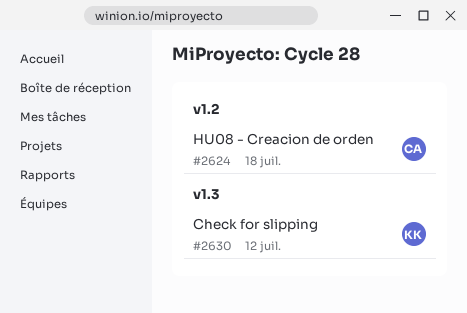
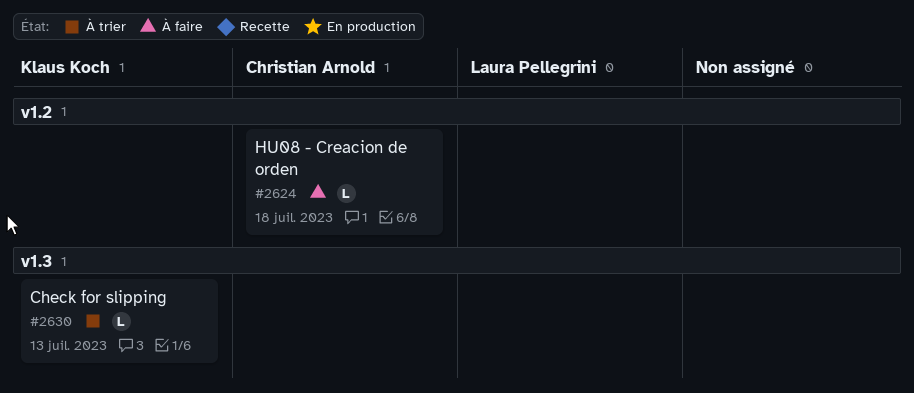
#2630, due: Jul 12 -> Jul 13

